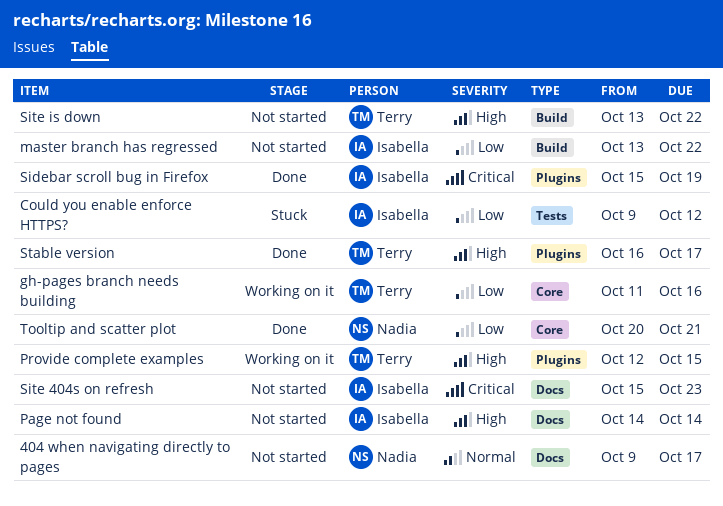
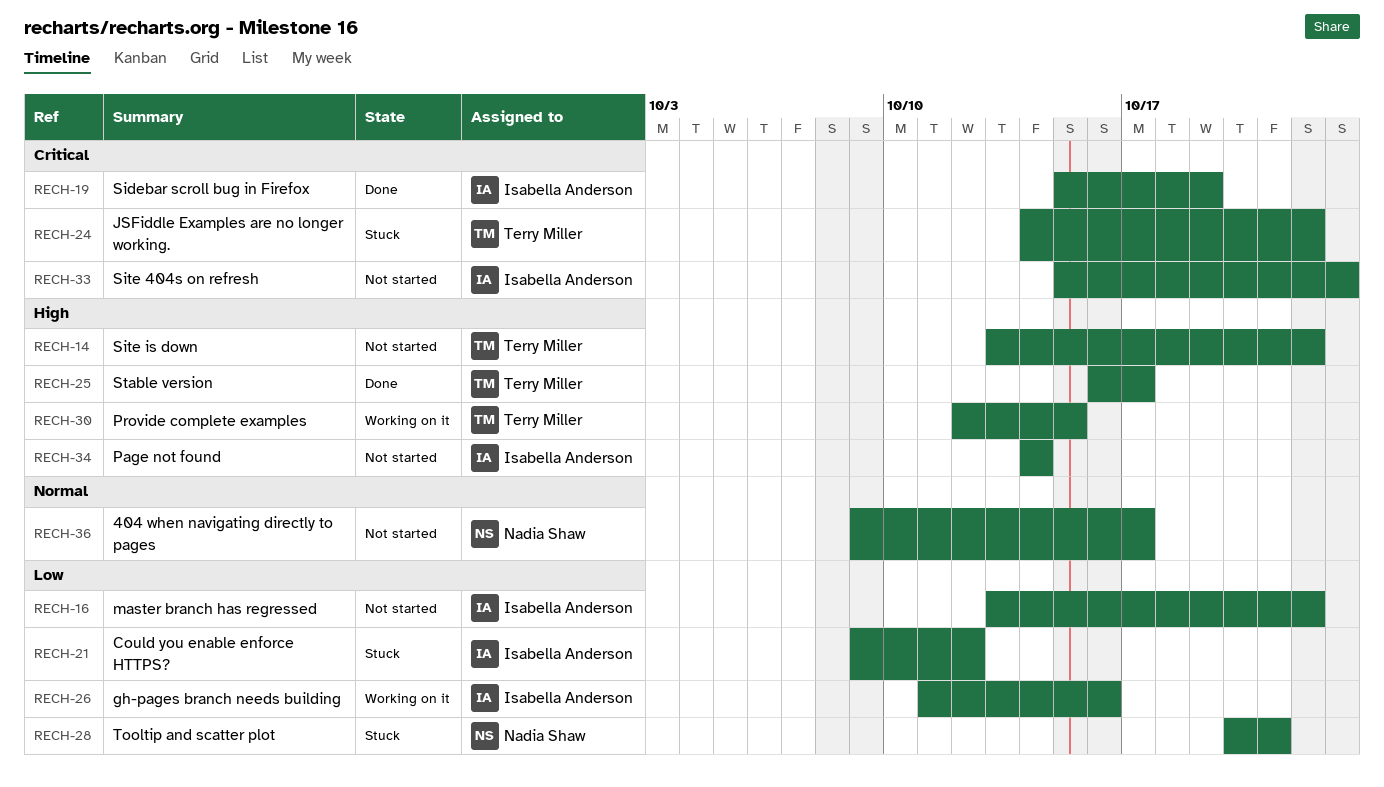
gh-pages branch needs building, owner: Terry Miller -> Isabella Anderson
JSFiddle Examples are no longer working.: none -> present
Tooltip and scatter plot, status: Done -> Stuck

